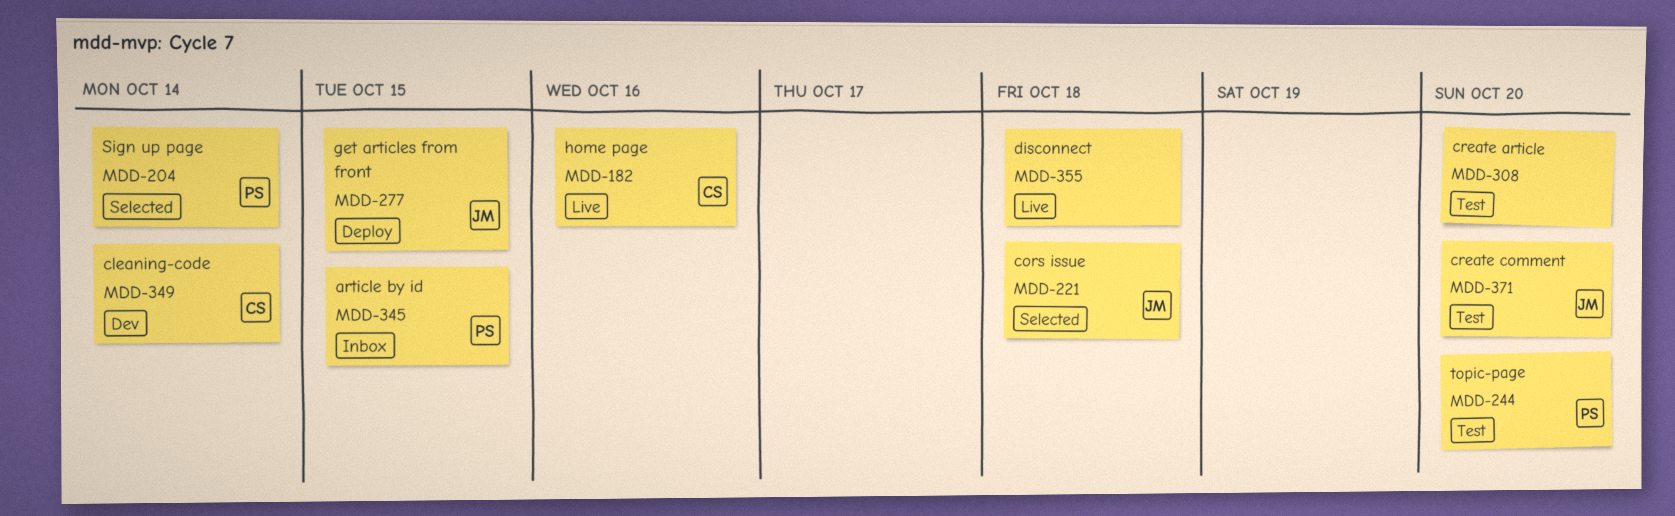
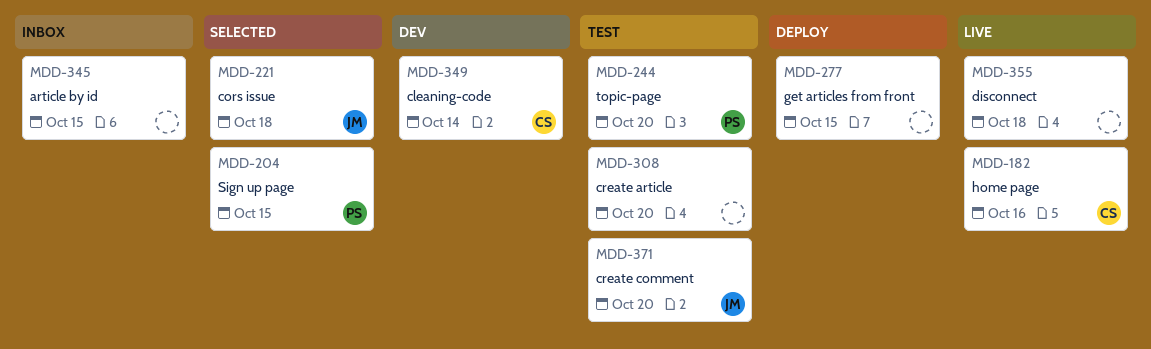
MDD-204, due: Oct 14 -> Oct 15
MDD-277, owner: JM -> none
MDD-345, owner: PS -> none

